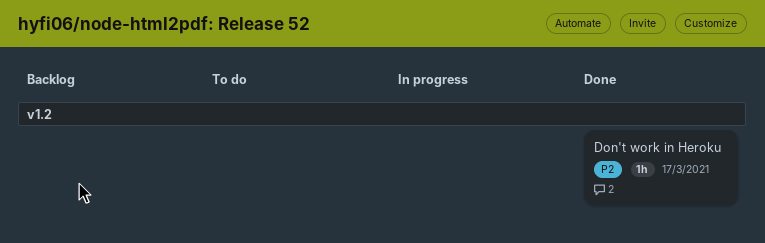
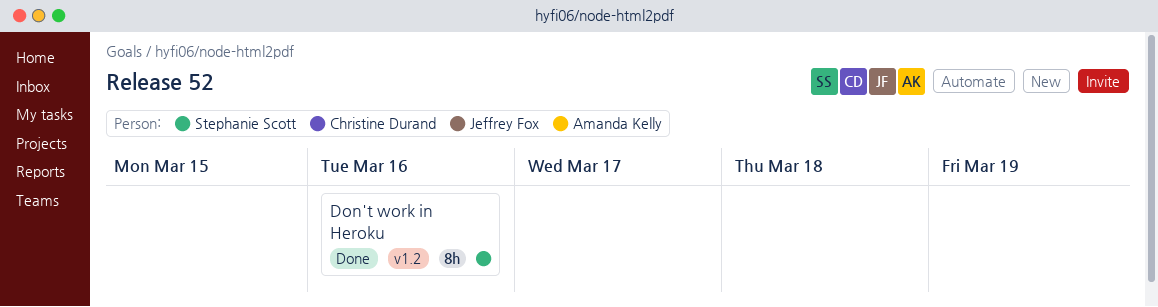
Don't work in Heroku, estimate: 1h -> 8h
Don't work in Heroku, due: Mar 17 -> Mar 16

